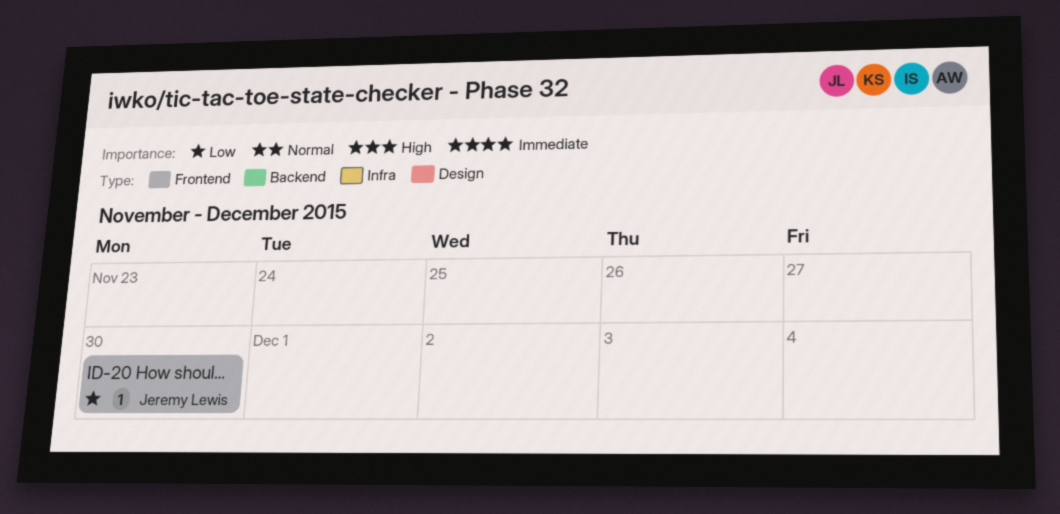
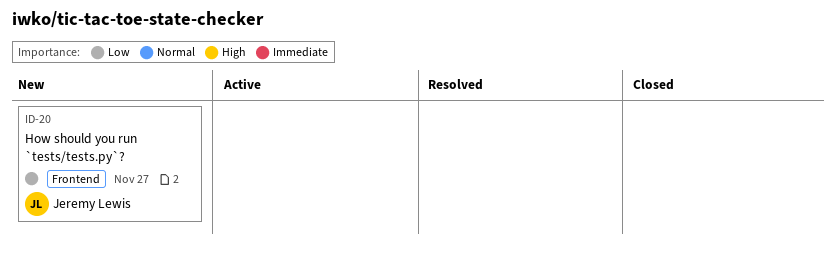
ID-20, due: Nov 30 -> Nov 27

